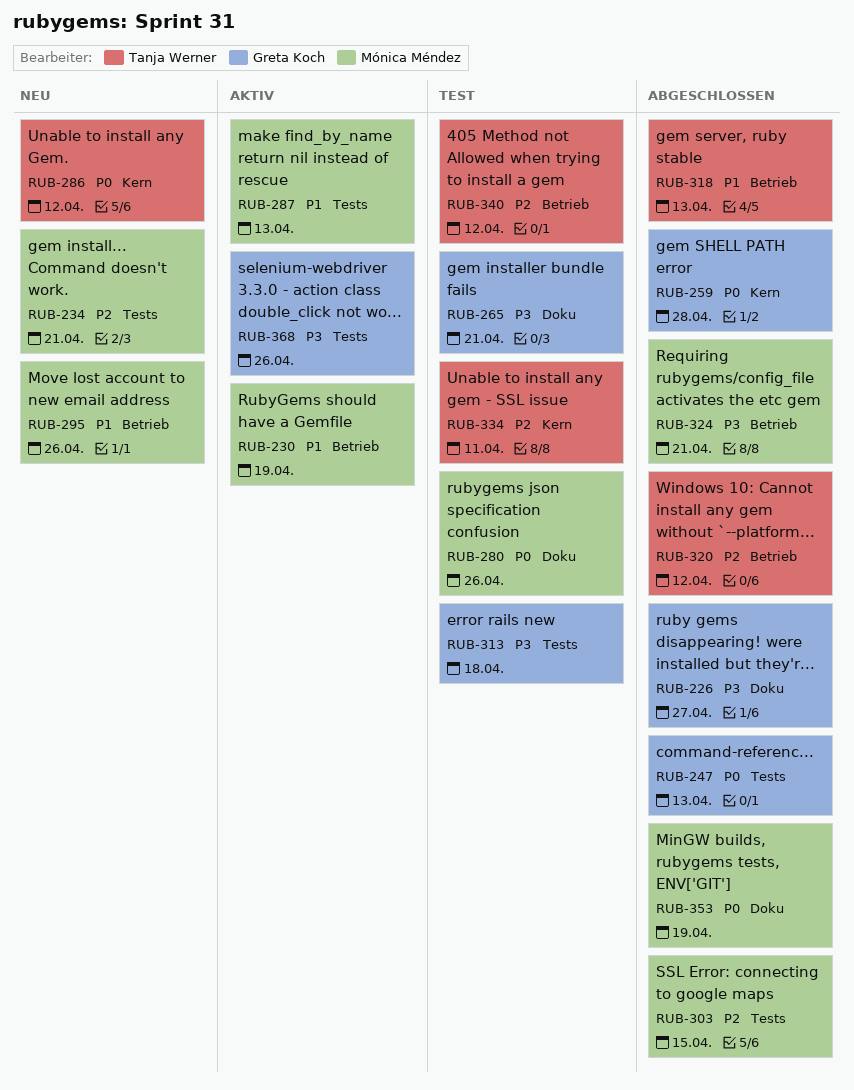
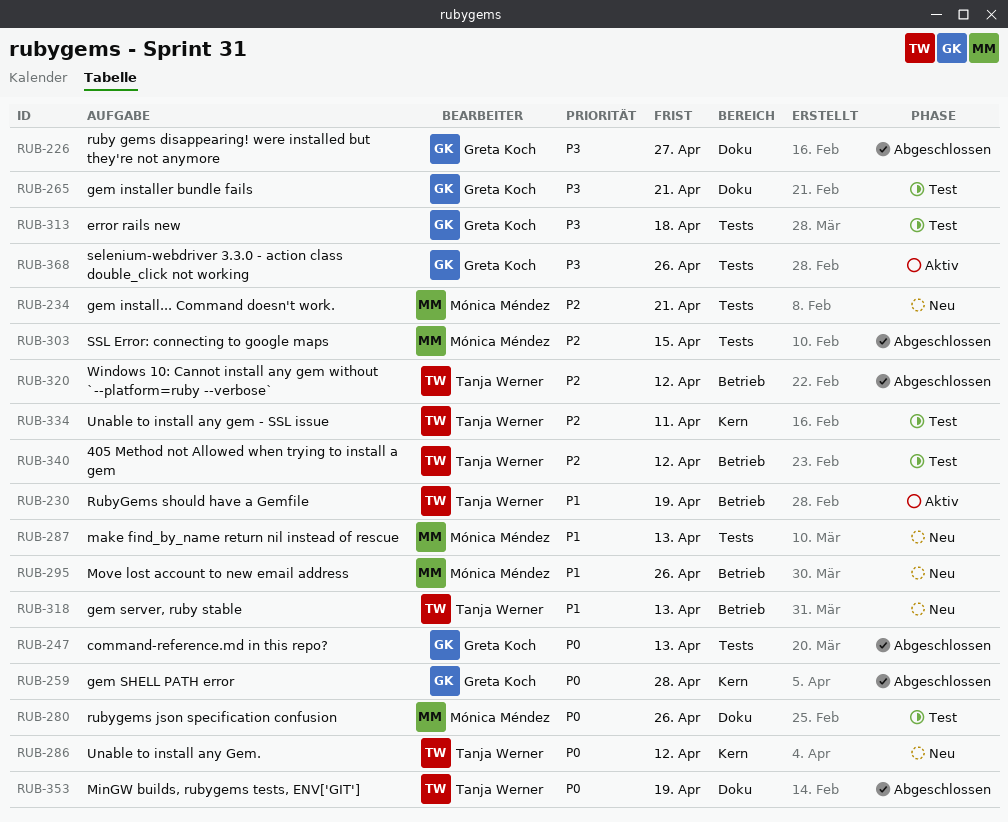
RUB-230, owner: Mónica Méndez -> Tanja Werner
RUB-287, status: Aktiv -> Neu
RUB-318, status: Abgeschlossen -> Neu
RUB-324: present -> none
RUB-353, owner: Mónica Méndez -> Tanja Werner

